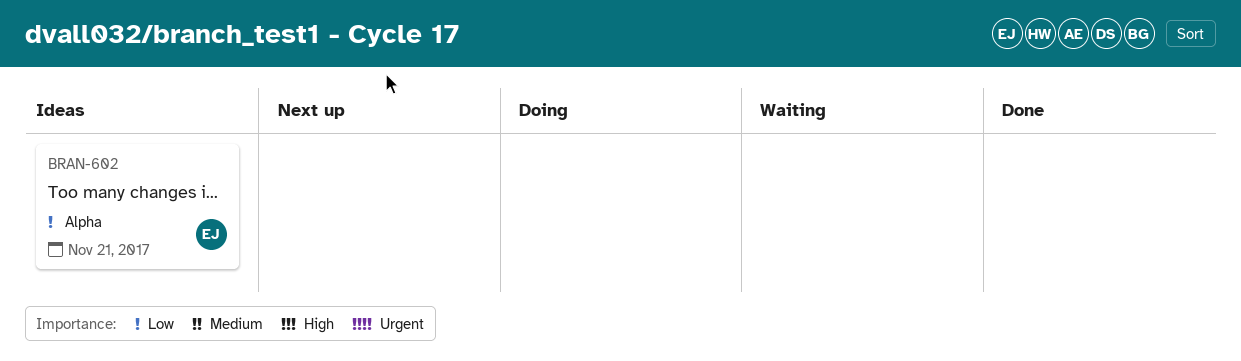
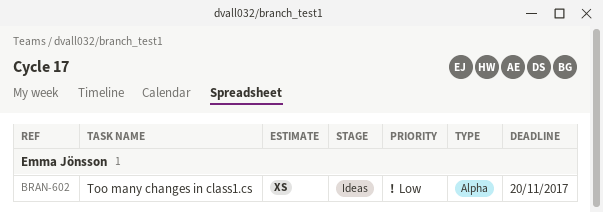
BRAN-602, due: Nov 21 -> Nov 20

